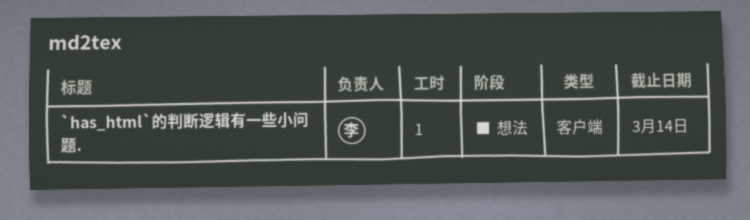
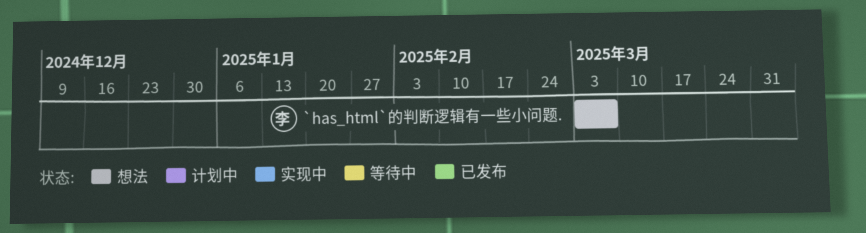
`has_html`的判断逻辑有一些小问题., due: Mar 14 -> Mar 7

